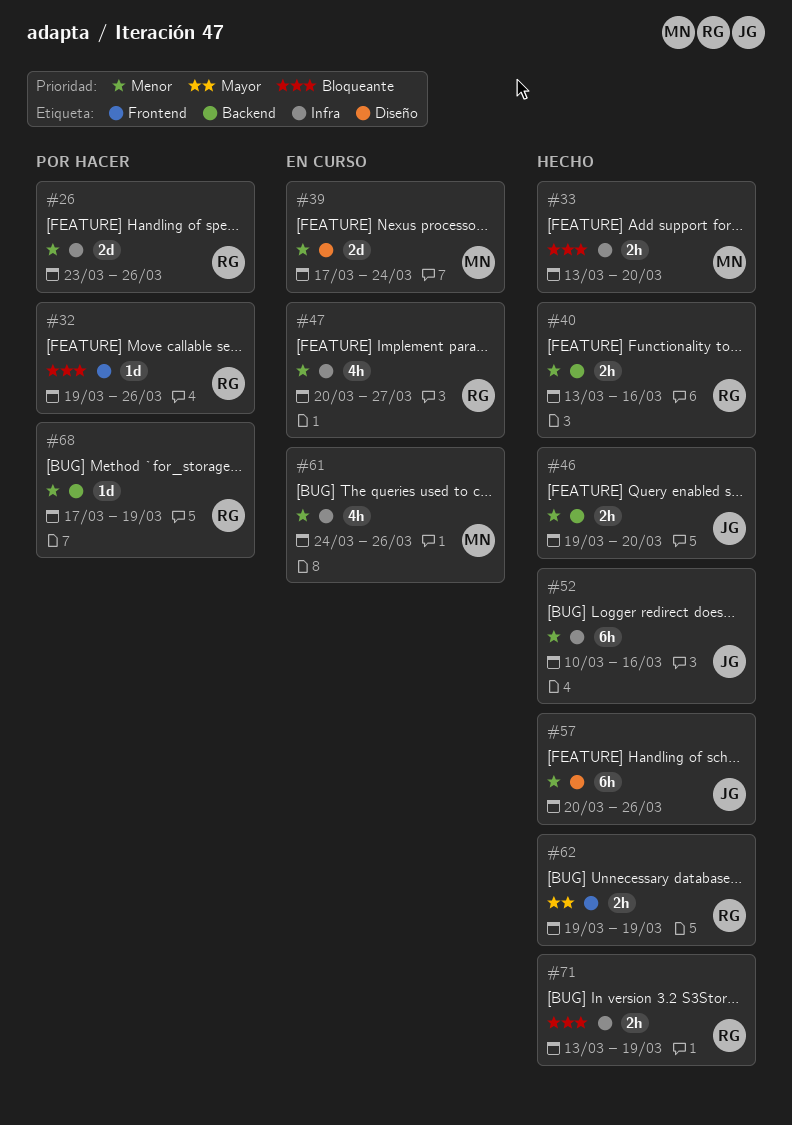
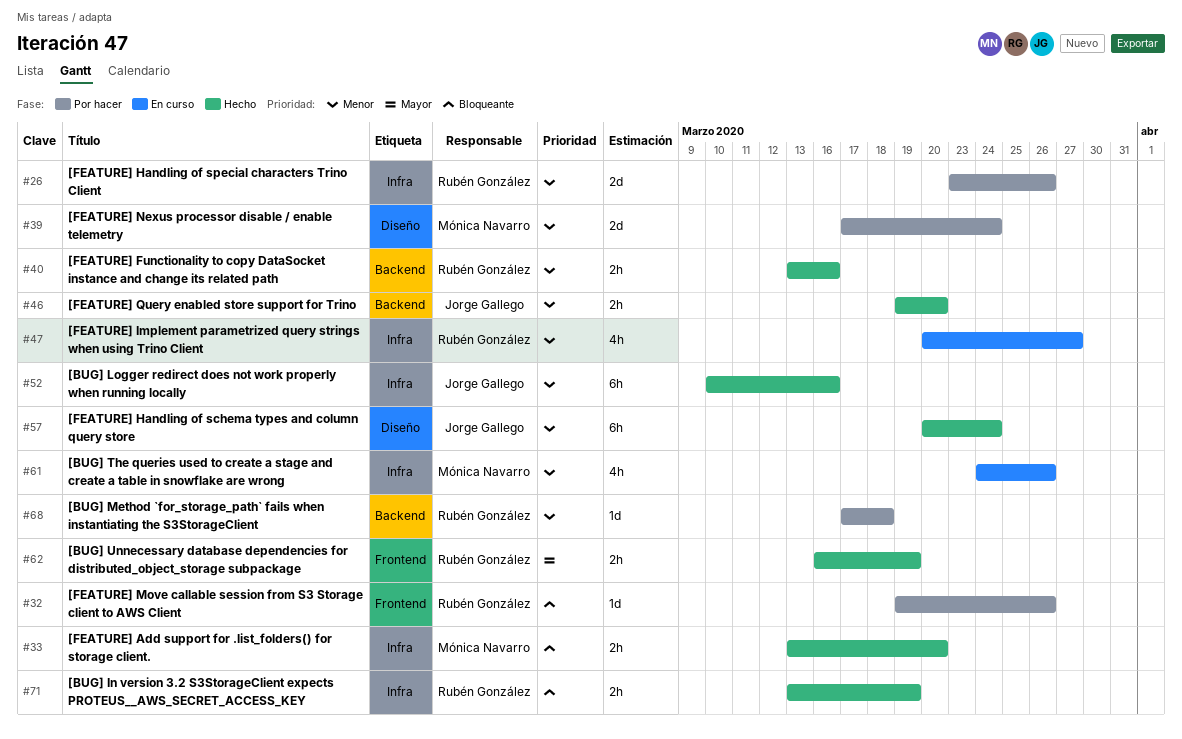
#39, status: En curso -> Por hacer
#57, due: Mar 26 -> Mar 24
#62, start: Mar 19 -> Mar 16
#68, due: Mar 19 -> Mar 18

